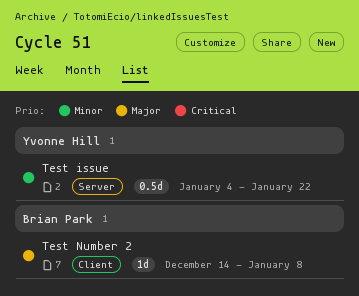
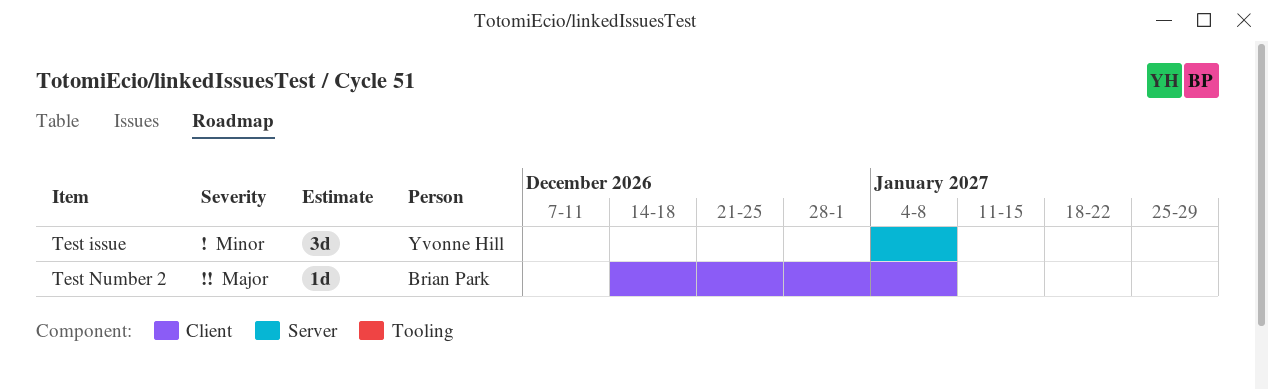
Test issue, estimate: 0.5d -> 3d
Test issue, due: Jan 22 -> Jan 8

